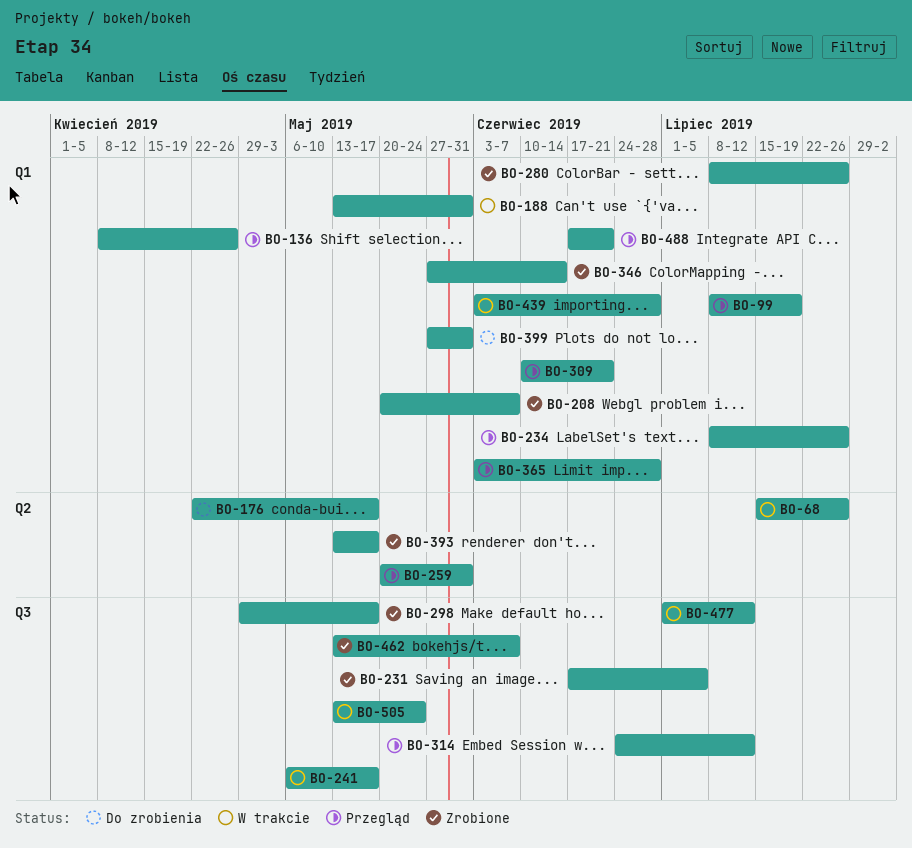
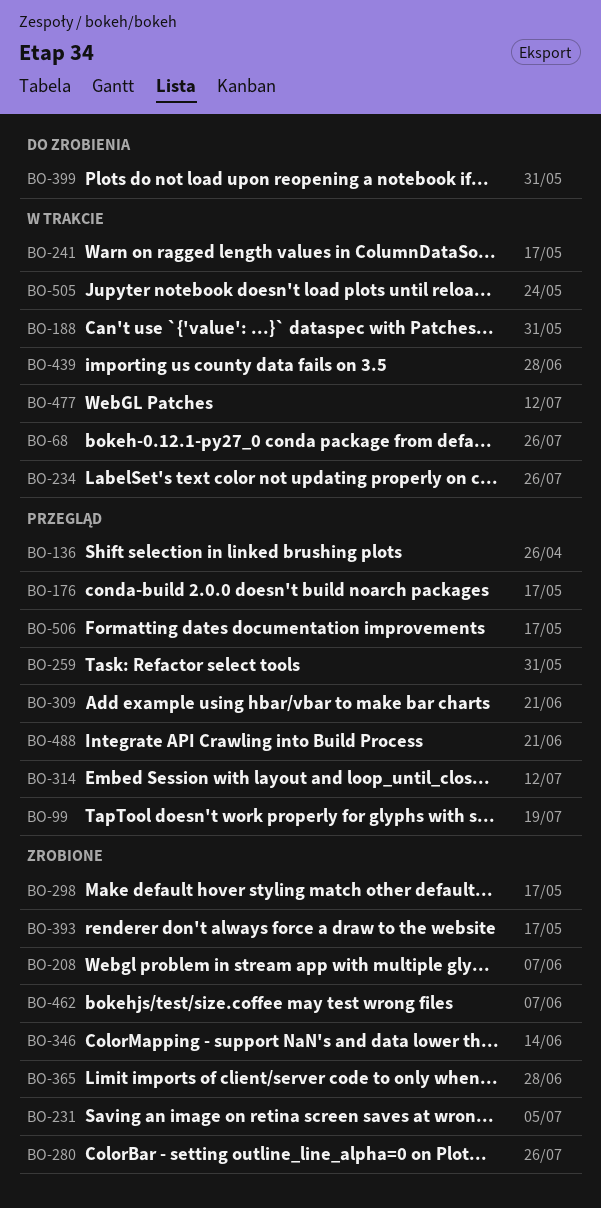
BO-176, status: Do zrobienia -> Przegląd
BO-234, status: Przegląd -> W trakcie
BO-365, status: Przegląd -> Zrobione
BO-506: none -> present

